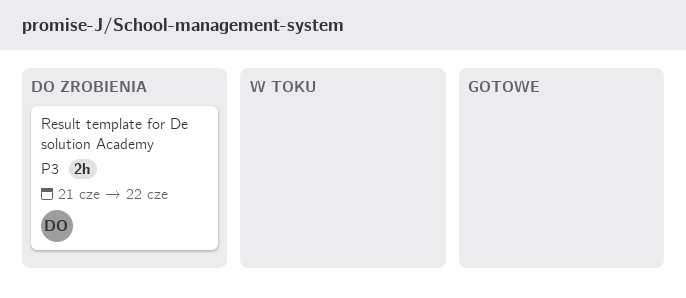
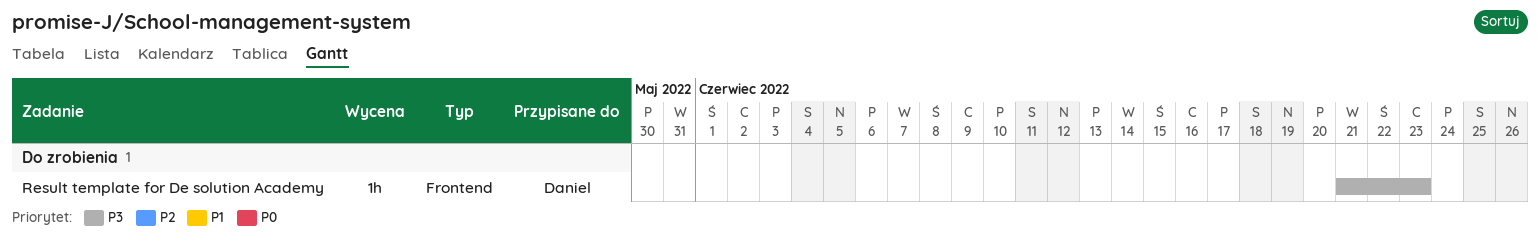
Result template for De solution Academy, estimate: 2h -> 1h
Result template for De solution Academy, due: Jun 22 -> Jun 23

